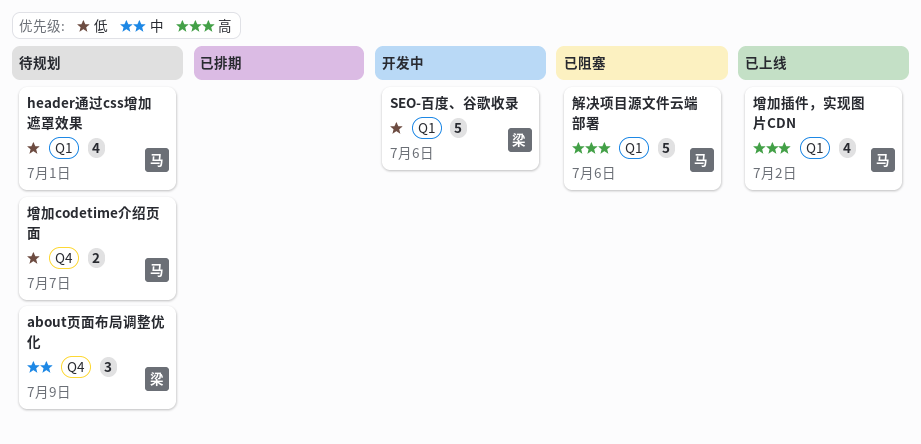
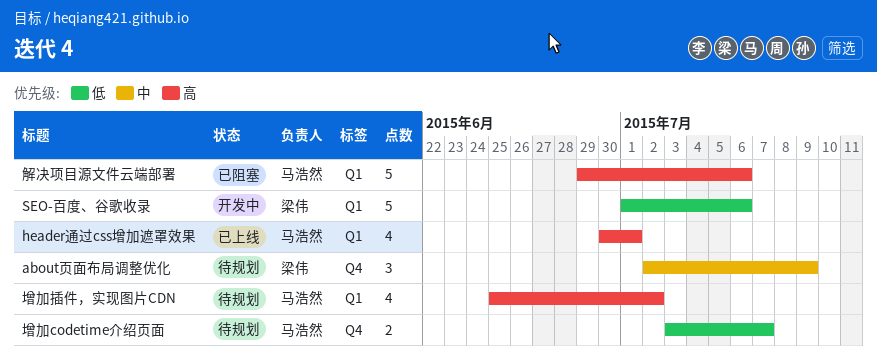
header通过css增加遮罩效果, status: 待规划 -> 已上线
header通过css增加遮罩效果, priority: 低 -> 高
增加插件，实现图片CDN, status: 已上线 -> 待规划

